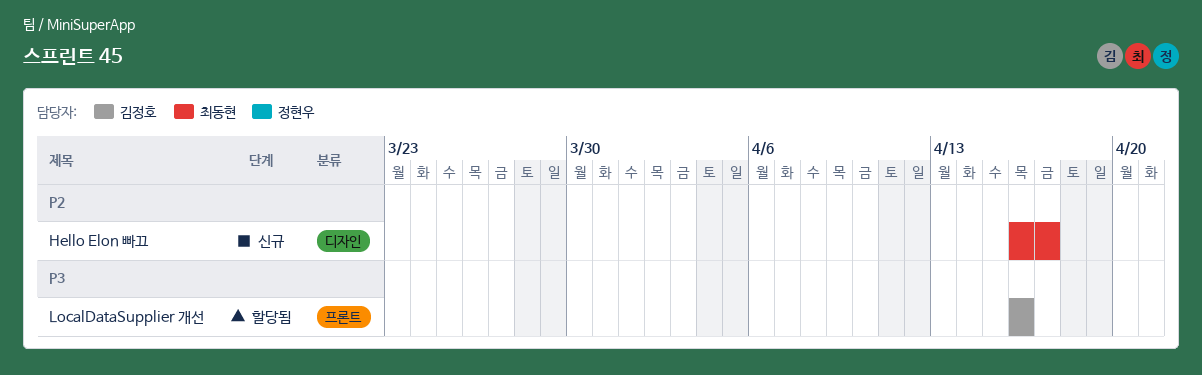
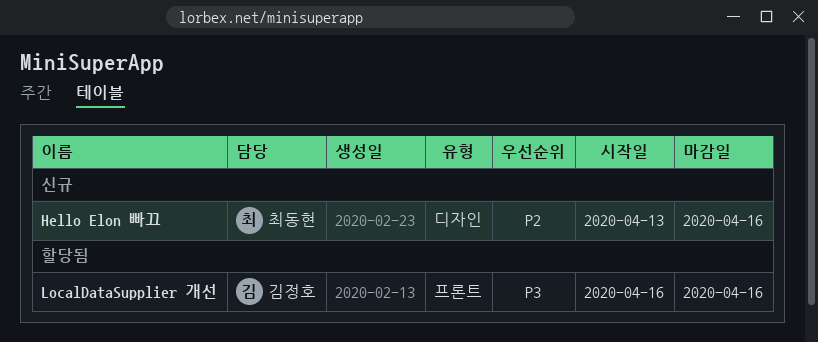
Hello Elon 빠끄, start: Apr 16 -> Apr 13
Hello Elon 빠끄, due: Apr 17 -> Apr 16

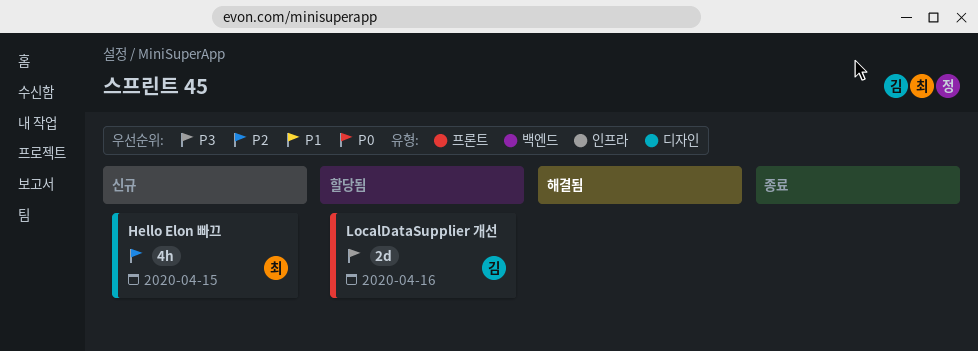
Hello Elon 빠끄, due: Apr 16 -> Apr 15

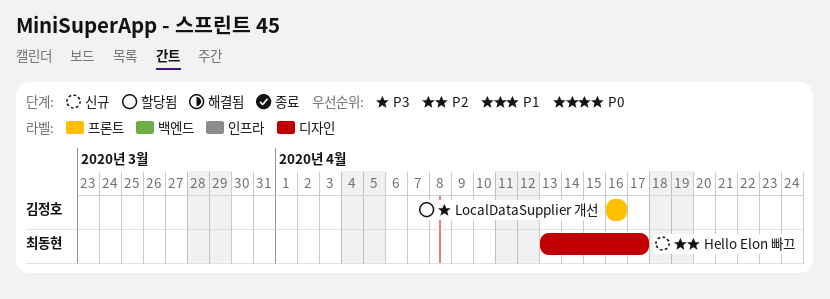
Hello Elon 빠끄, due: Apr 15 -> Apr 17

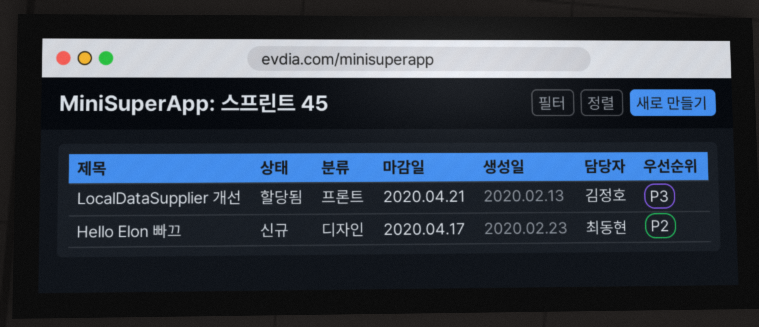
LocalDataSupplier 개선, due: Apr 16 -> Apr 21

